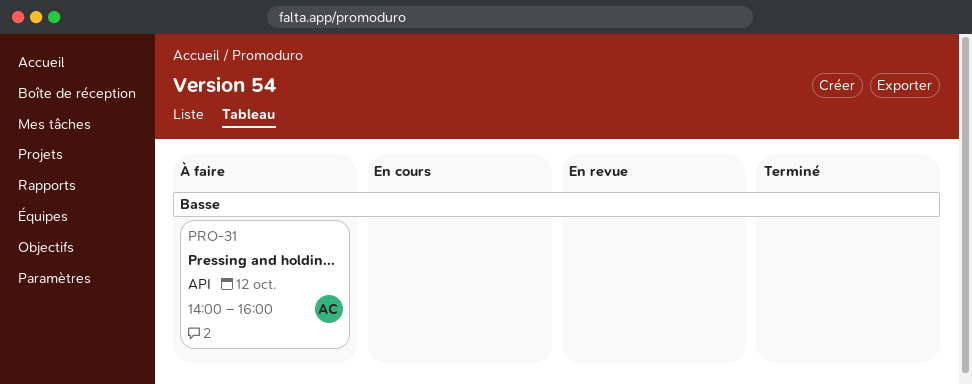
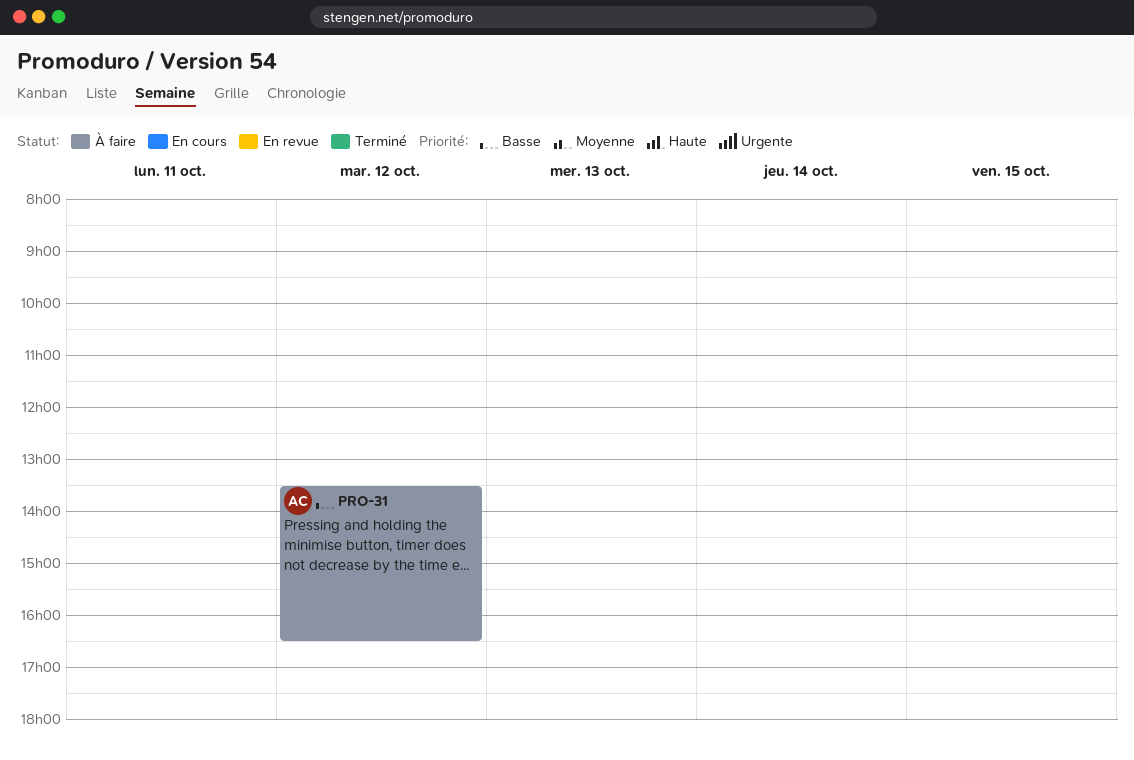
PRO-31, begins: 14:00 -> 13:30
PRO-31, ends: 16:00 -> 16:30

